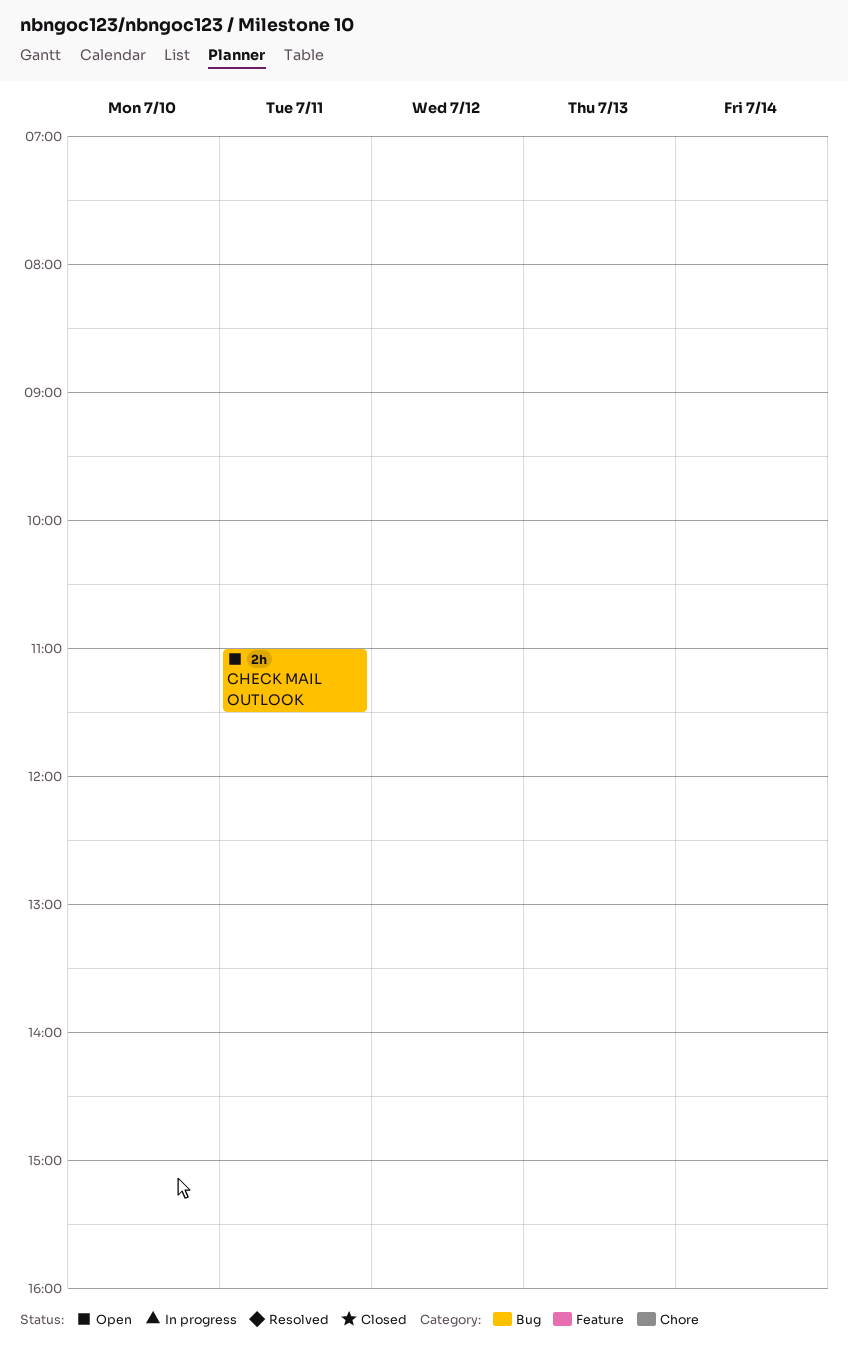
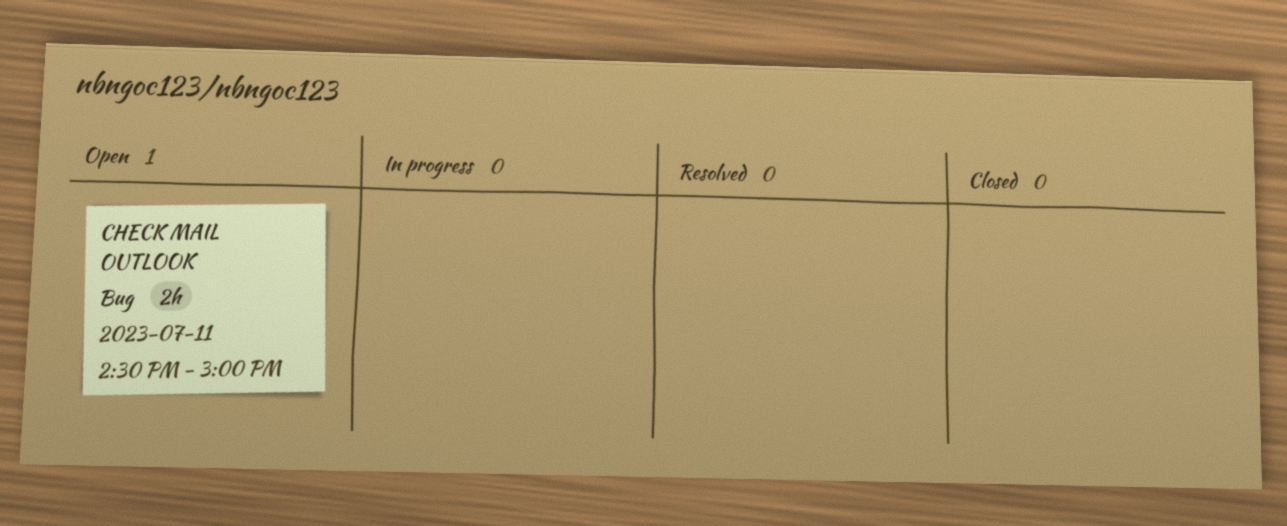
CHECK MAIL OUTLOOK, begins: 11:00 -> 14:30
CHECK MAIL OUTLOOK, ends: 11:30 -> 15:00

